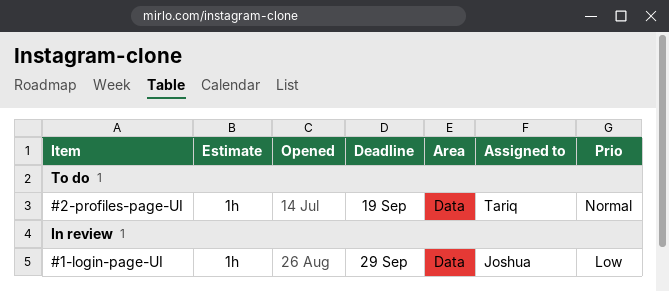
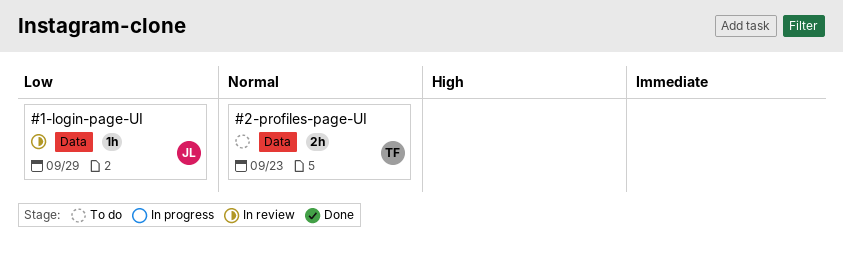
#2-profiles-page-UI, estimate: 1h -> 2h
#2-profiles-page-UI, due: Sep 19 -> Sep 23

